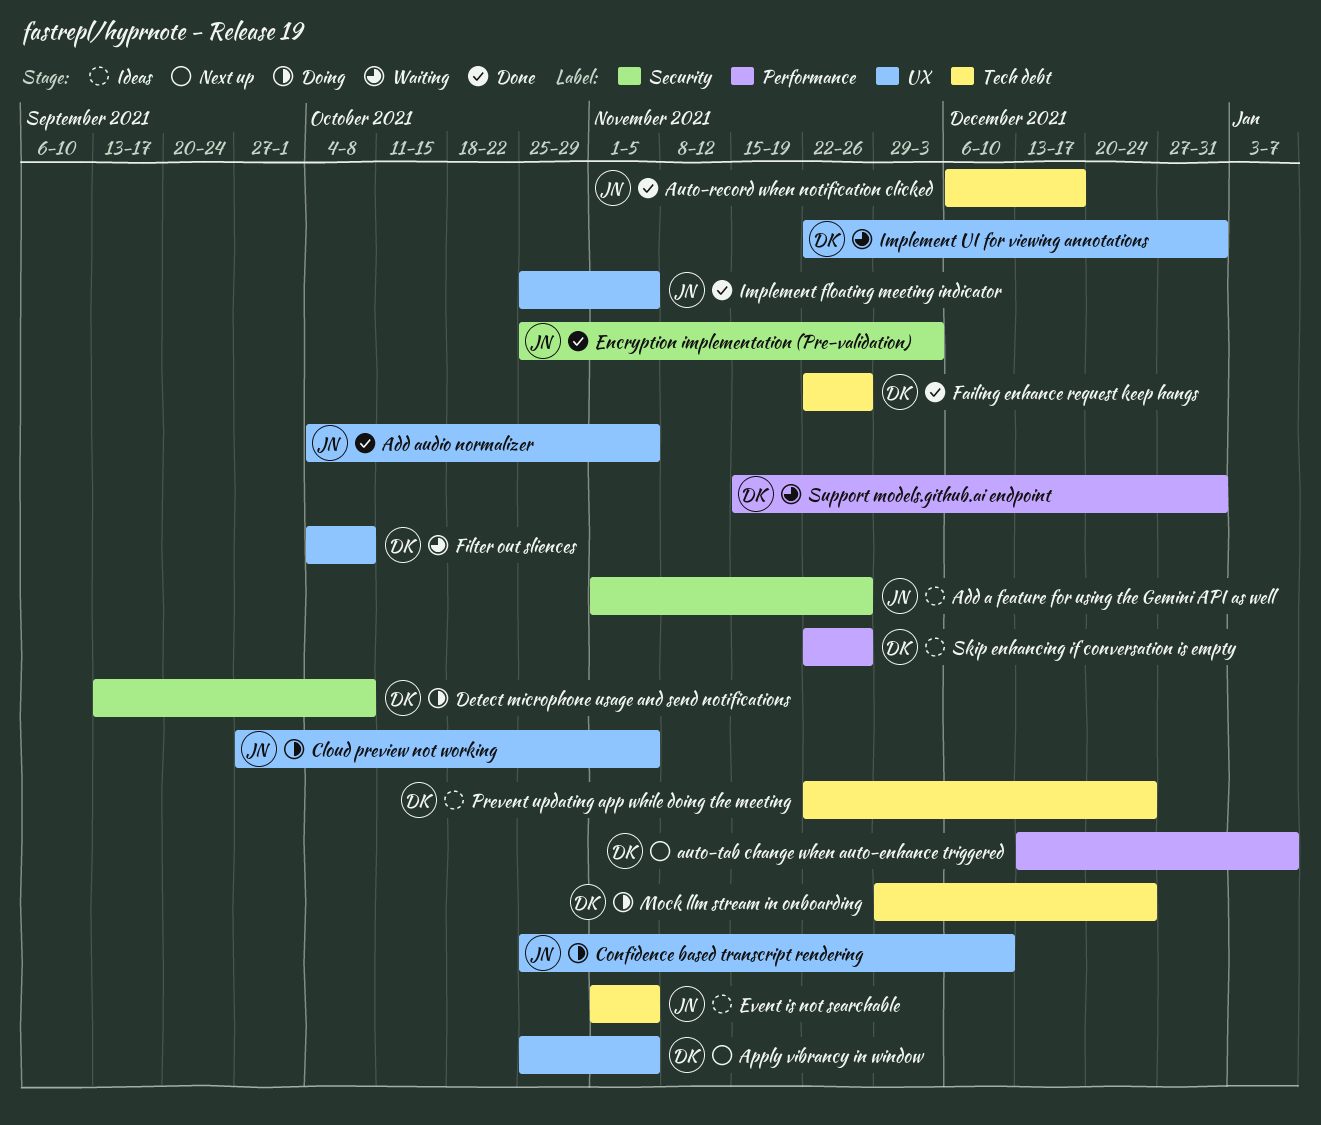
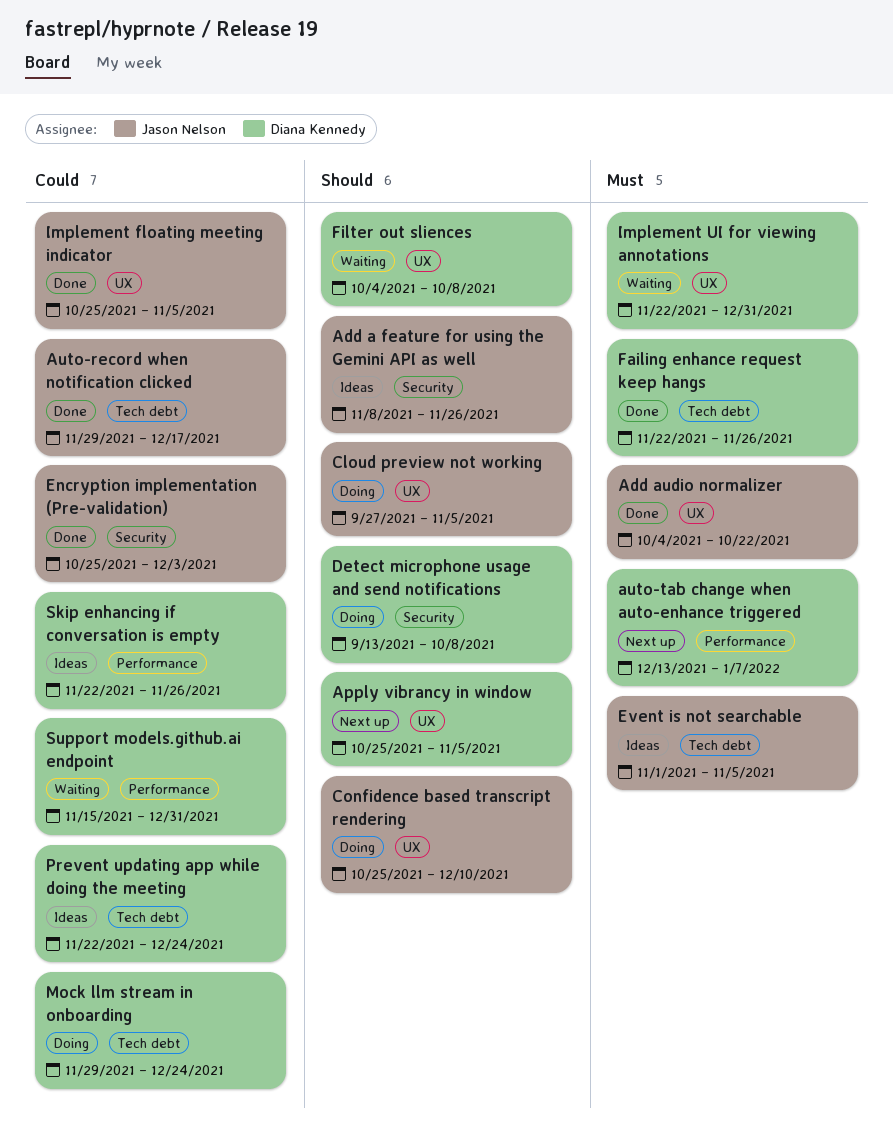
Add a feature for using the Gemini API as well, start: Nov 1 -> Nov 8
Add audio normalizer, due: Nov 5 -> Oct 22
Auto-record when notification clicked, start: Dec 6 -> Nov 29

